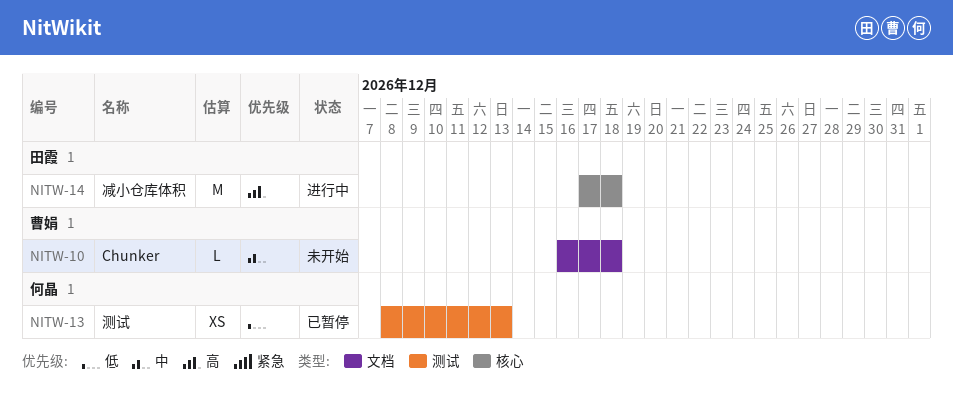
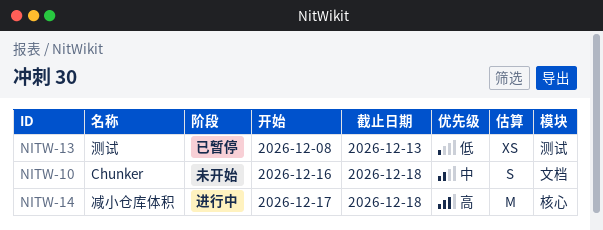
NITW-10, estimate: L -> S

